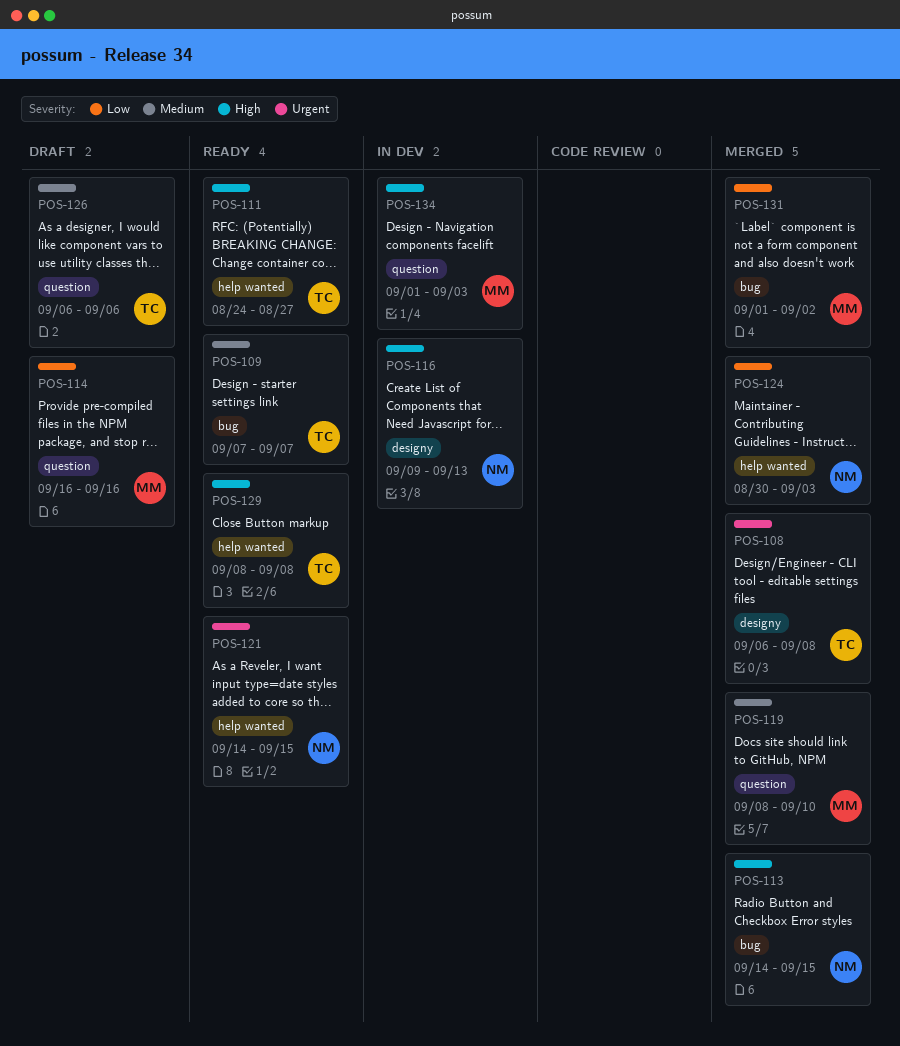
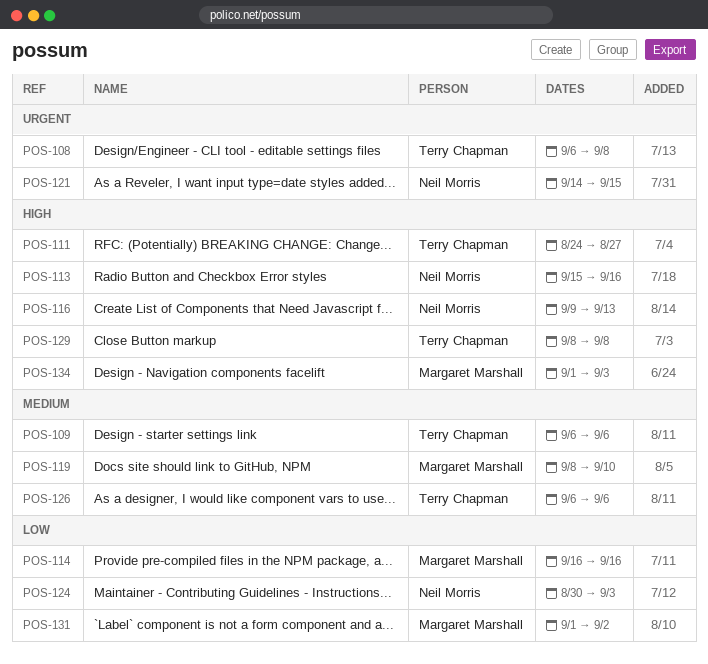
POS-109, start: Sep 7 -> Sep 6
POS-109, due: Sep 7 -> Sep 6
POS-113, start: Sep 14 -> Sep 15
POS-113, due: Sep 15 -> Sep 16

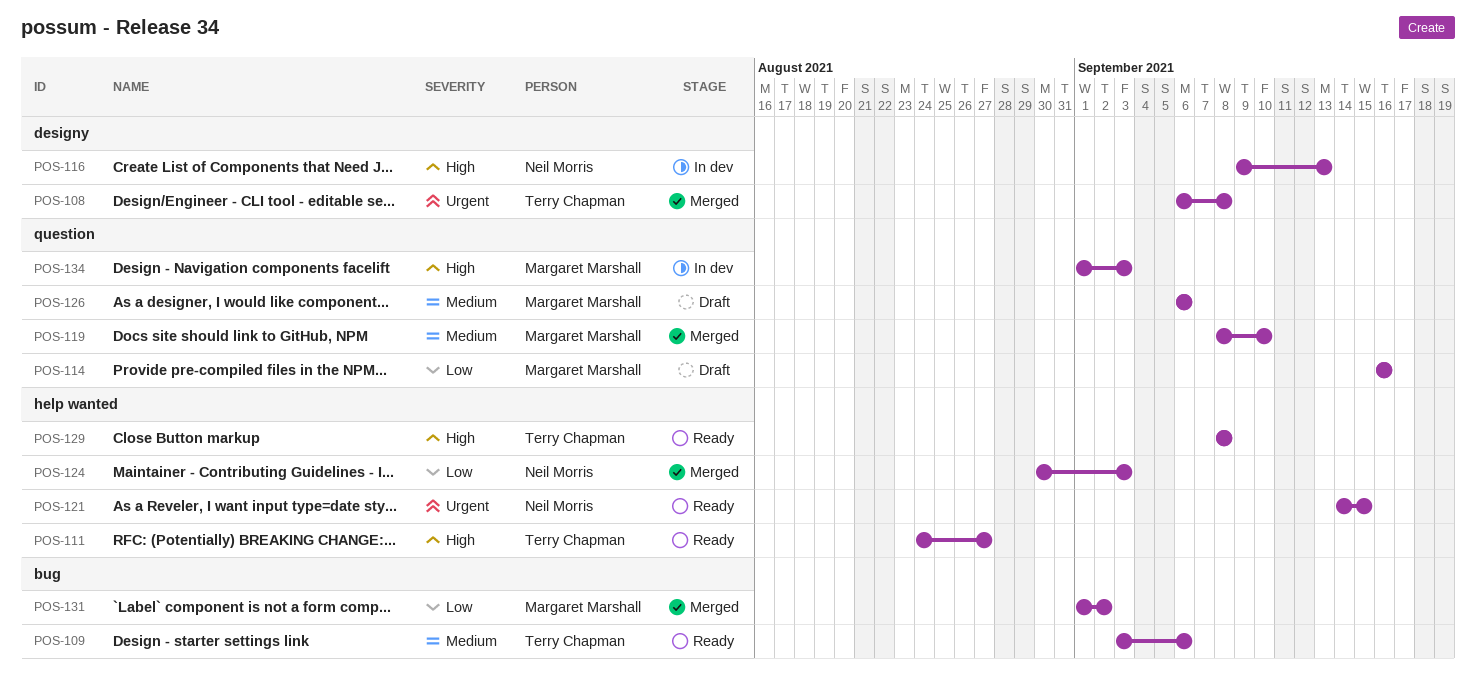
POS-109, start: Sep 6 -> Sep 3
POS-113: present -> none
POS-126, owner: Terry Chapman -> Margaret Marshall

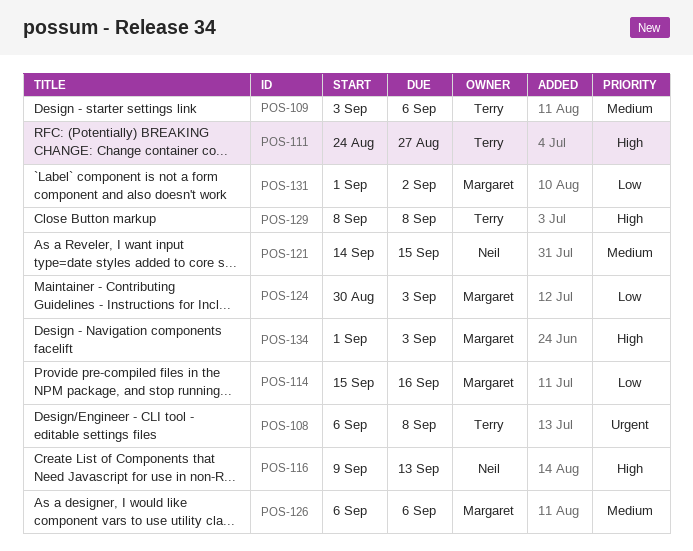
POS-114, start: Sep 16 -> Sep 15
POS-119: present -> none
POS-121, priority: Urgent -> Medium
POS-124, owner: Neil Morris -> Margaret Marshall

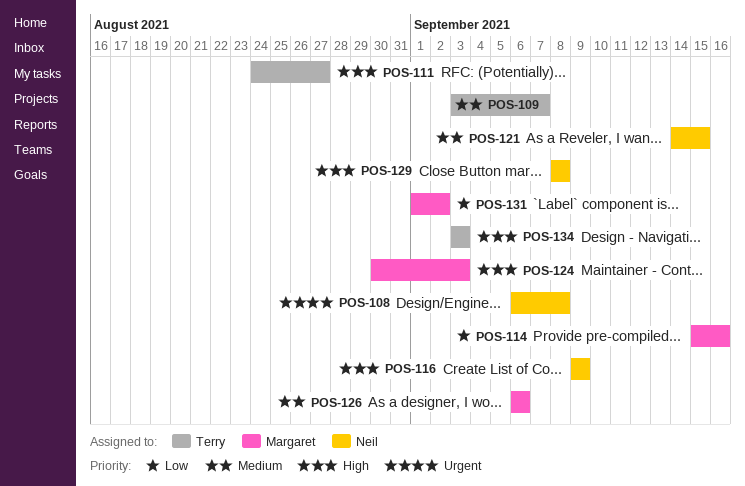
POS-108, owner: Terry -> Neil
POS-109, due: Sep 6 -> Sep 7
POS-116, due: Sep 13 -> Sep 9
POS-124, priority: Low -> High
POS-129, owner: Terry -> Neil
POS-134, owner: Margaret -> Terry
POS-134, start: Sep 1 -> Sep 3

